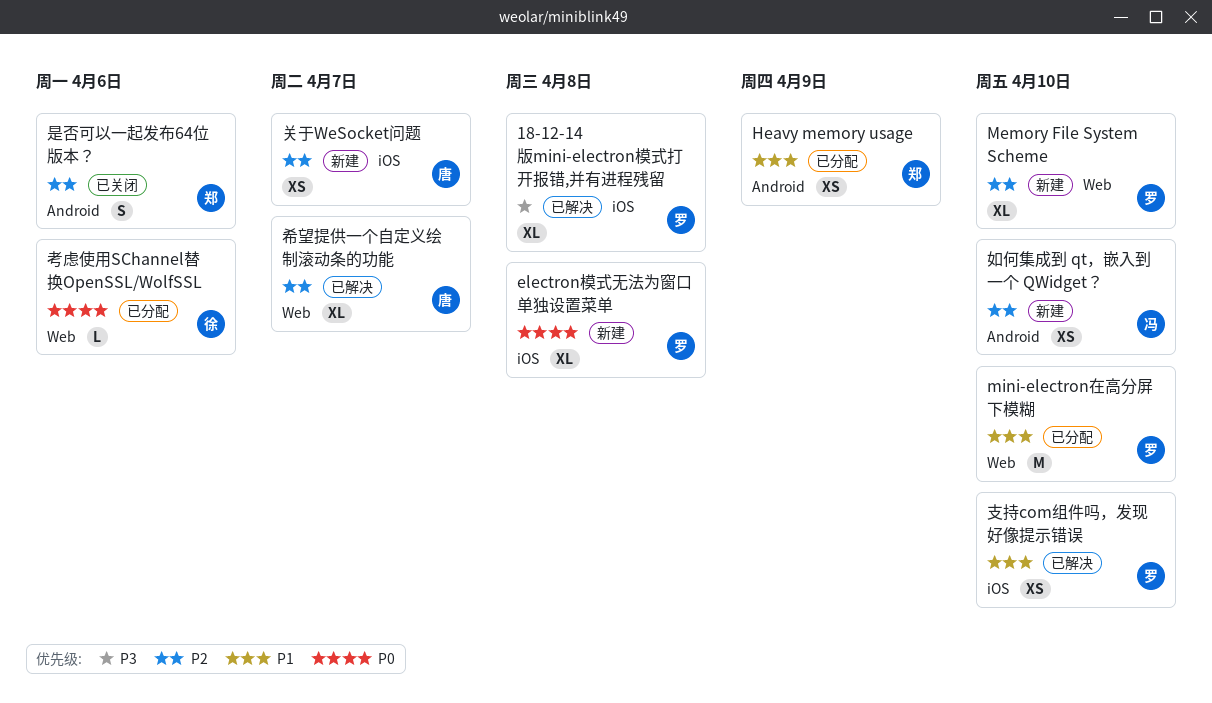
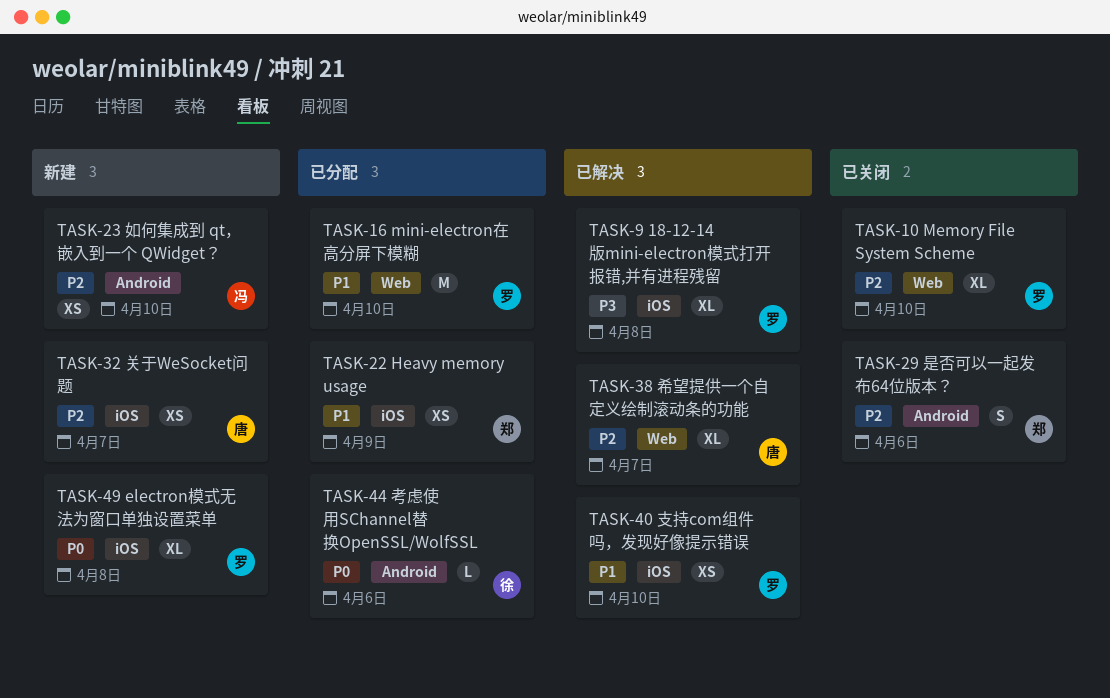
Heavy memory usage, label: Android -> iOS
Memory File System Scheme, status: 新建 -> 已关闭
考虑使用SChannel替换OpenSSL/WolfSSL, label: Web -> Android

